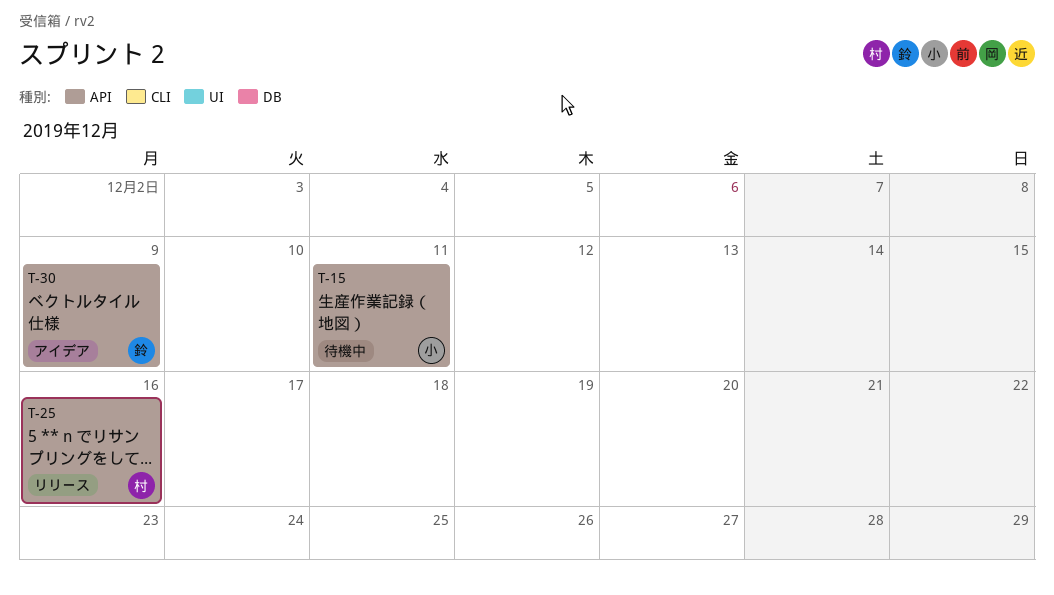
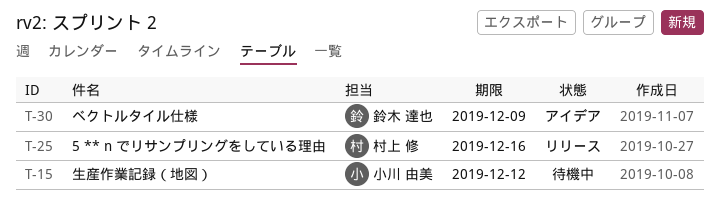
T-15, due: Dec 11 -> Dec 12

